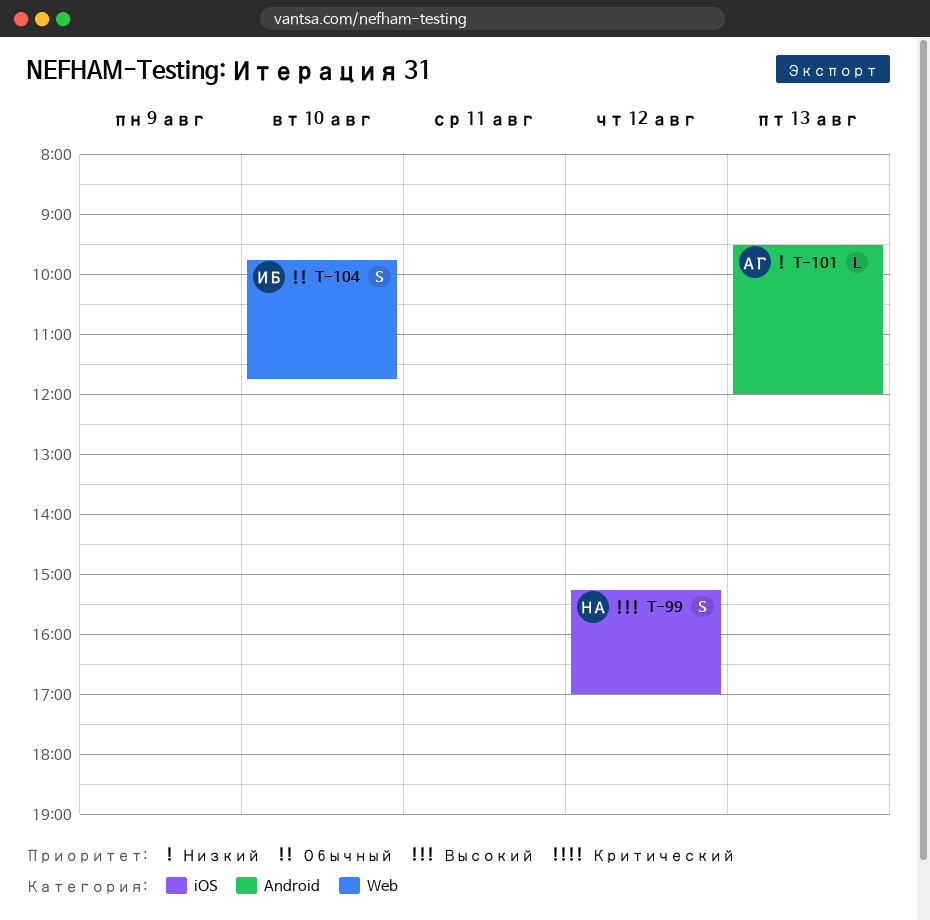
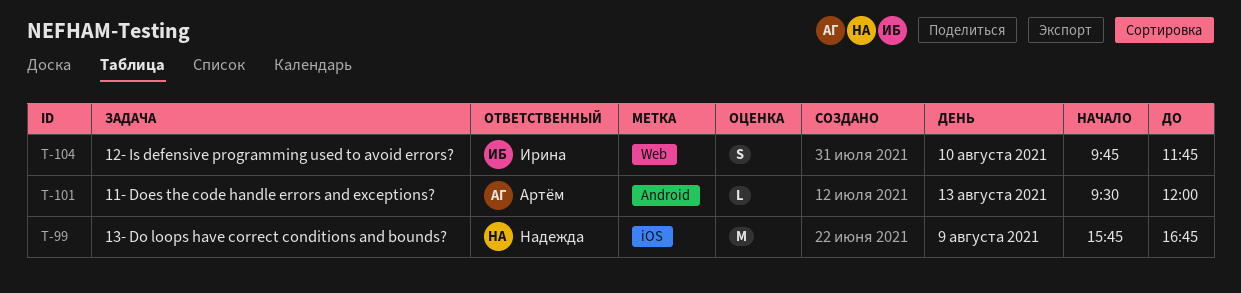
T-99, estimate: S -> M
T-99, day: Aug 12 -> Aug 9
T-99, begins: 15:15 -> 15:45
T-99, ends: 17:00 -> 16:45

